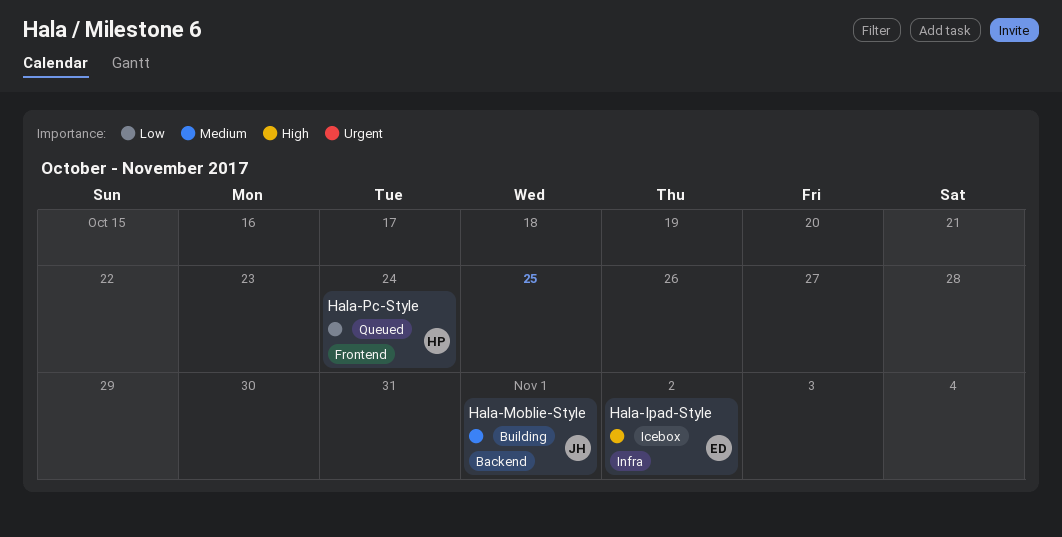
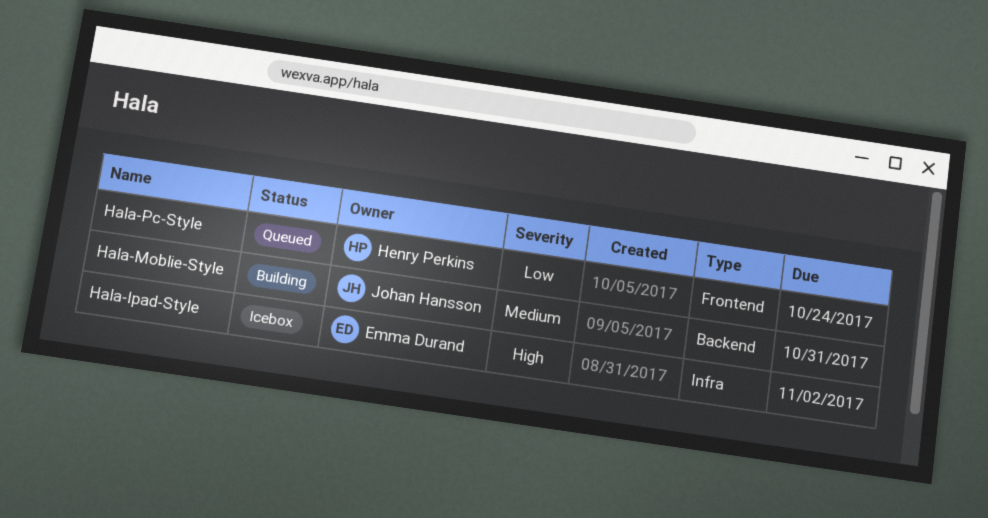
Hala-Moblie-Style, due: Nov 1 -> Oct 31

